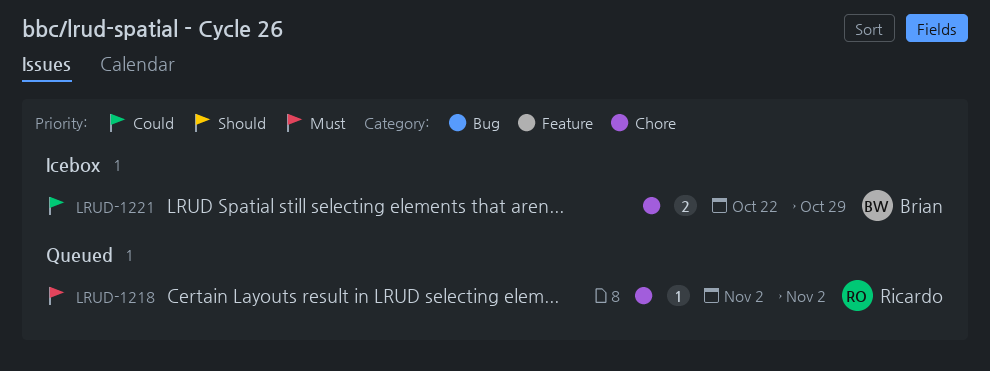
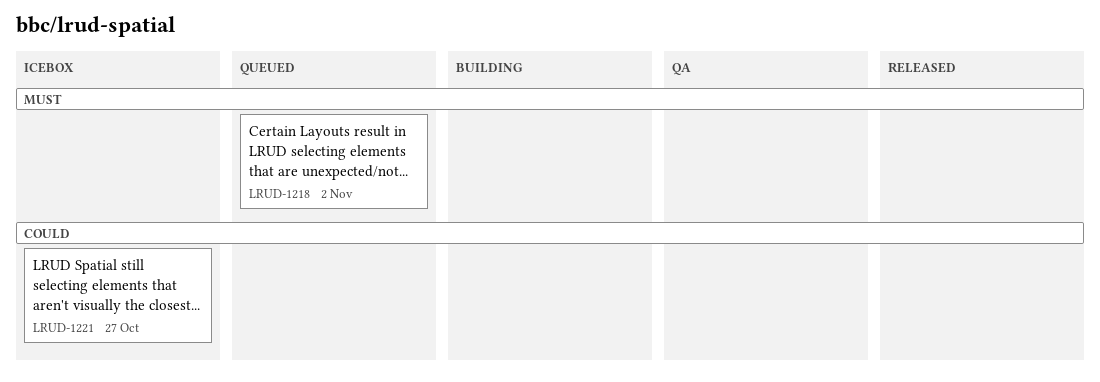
LRUD-1221, due: Oct 29 -> Oct 27

